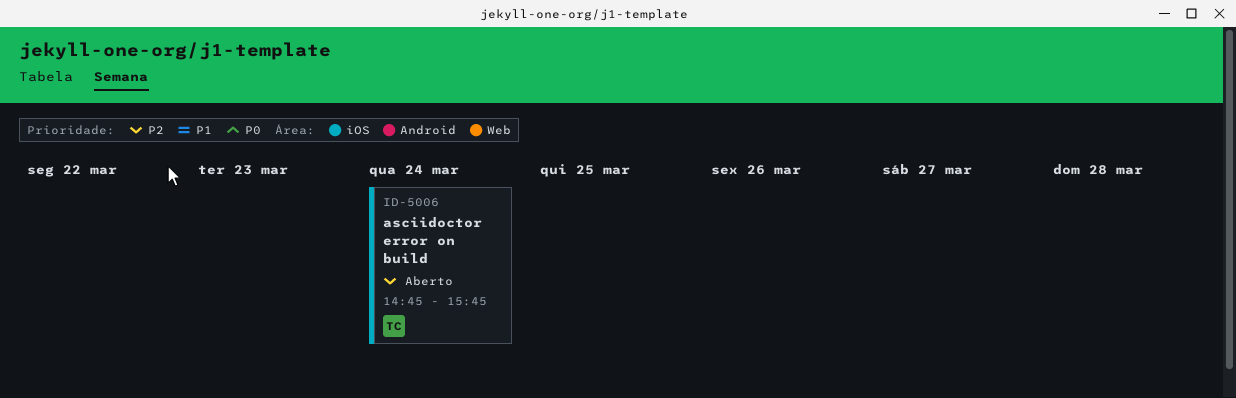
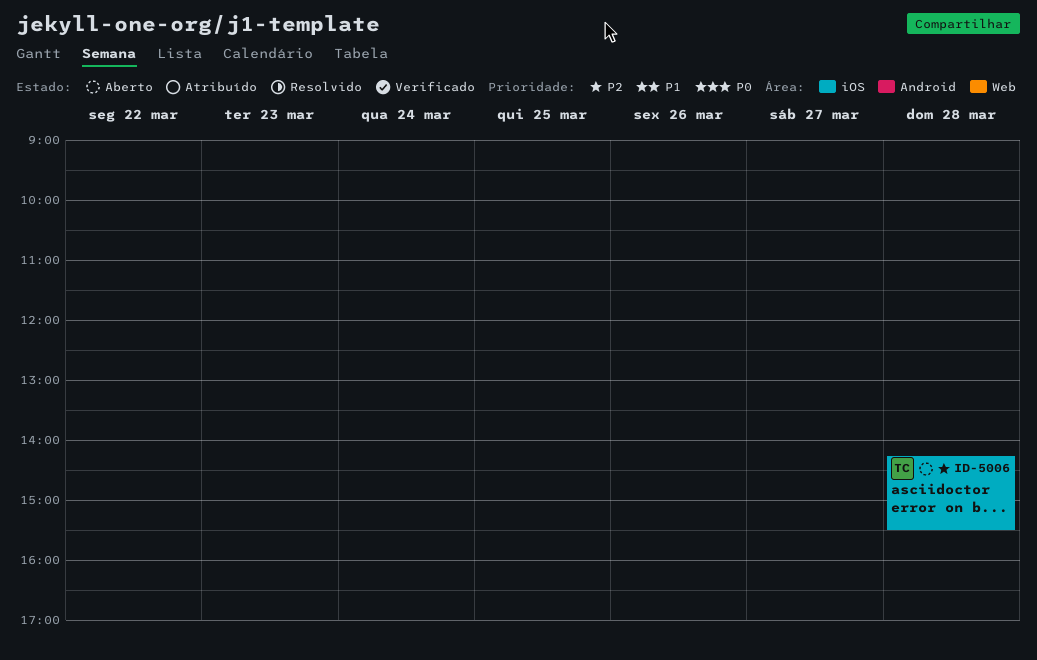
ID-5006, day: Mar 24 -> Mar 28
ID-5006, begins: 14:45 -> 14:15
ID-5006, ends: 15:45 -> 15:30

